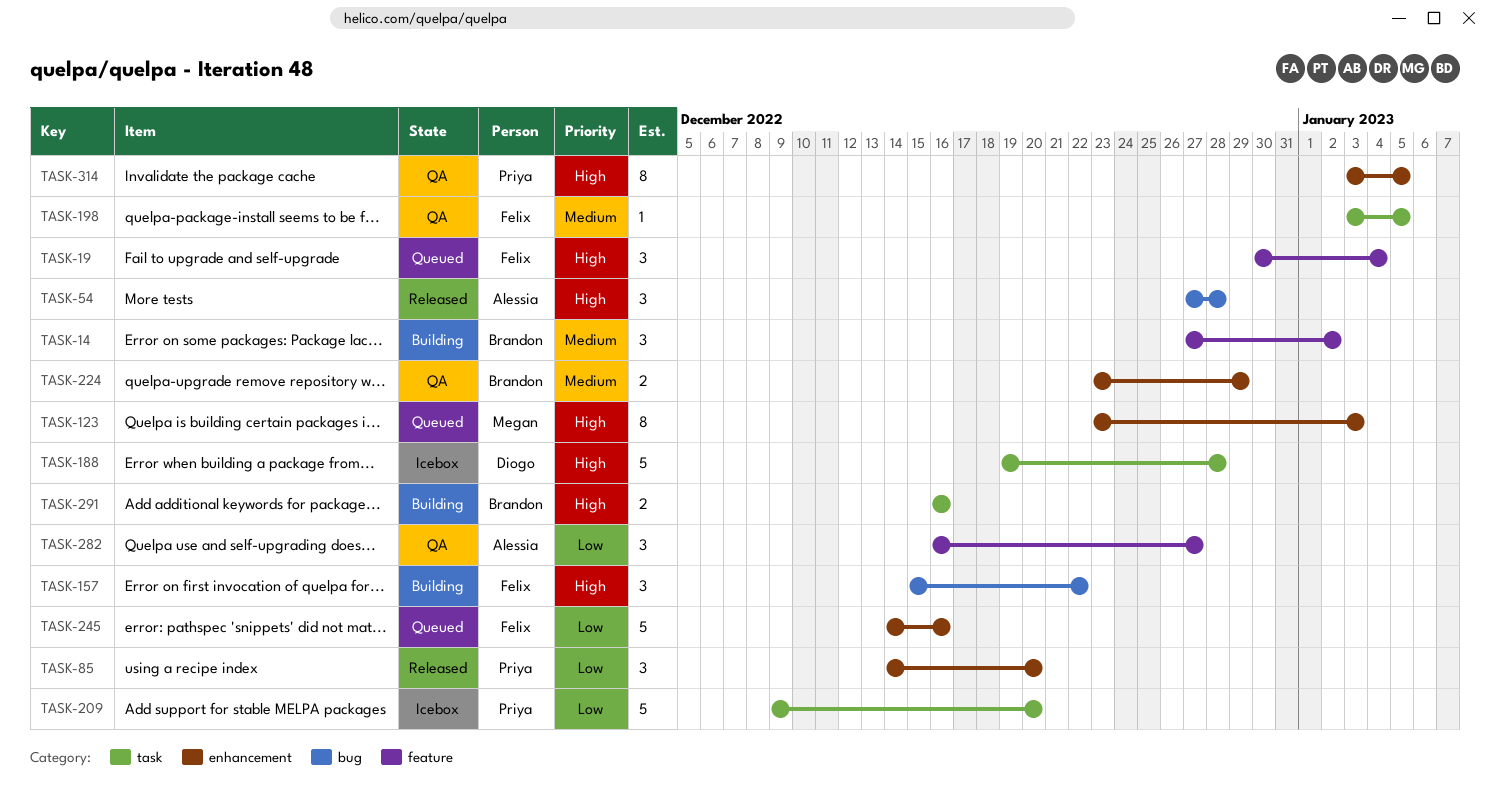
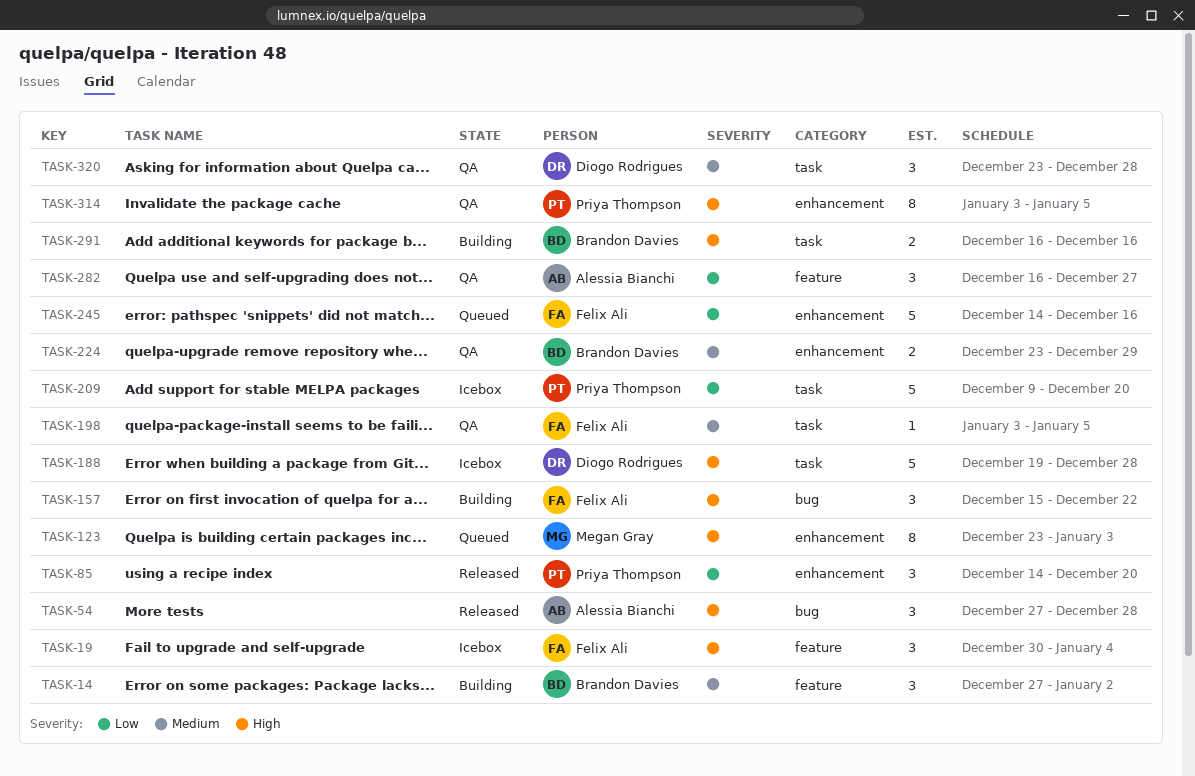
TASK-19, status: Queued -> Icebox
TASK-320: none -> present

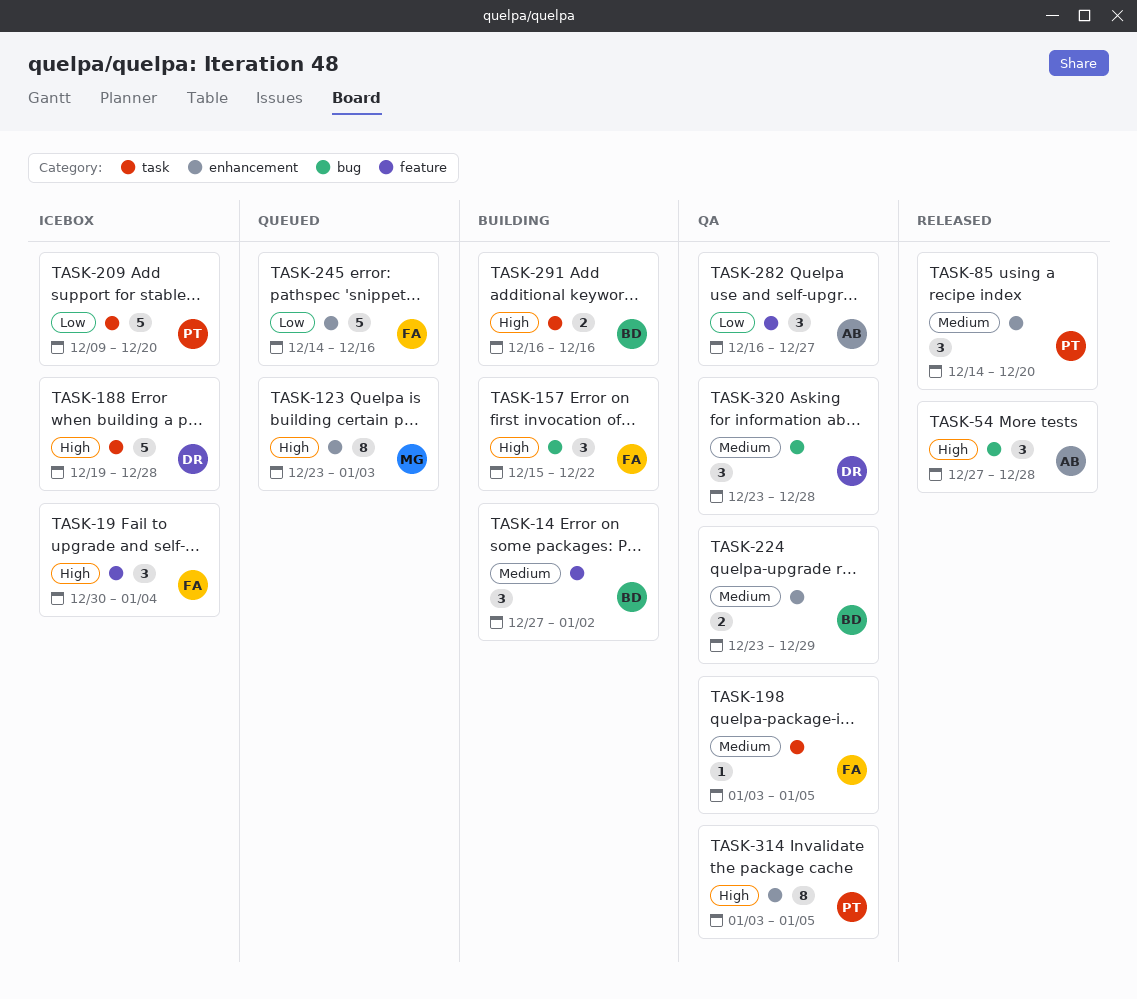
TASK-85, priority: Low -> Medium
TASK-320, label: task -> bug

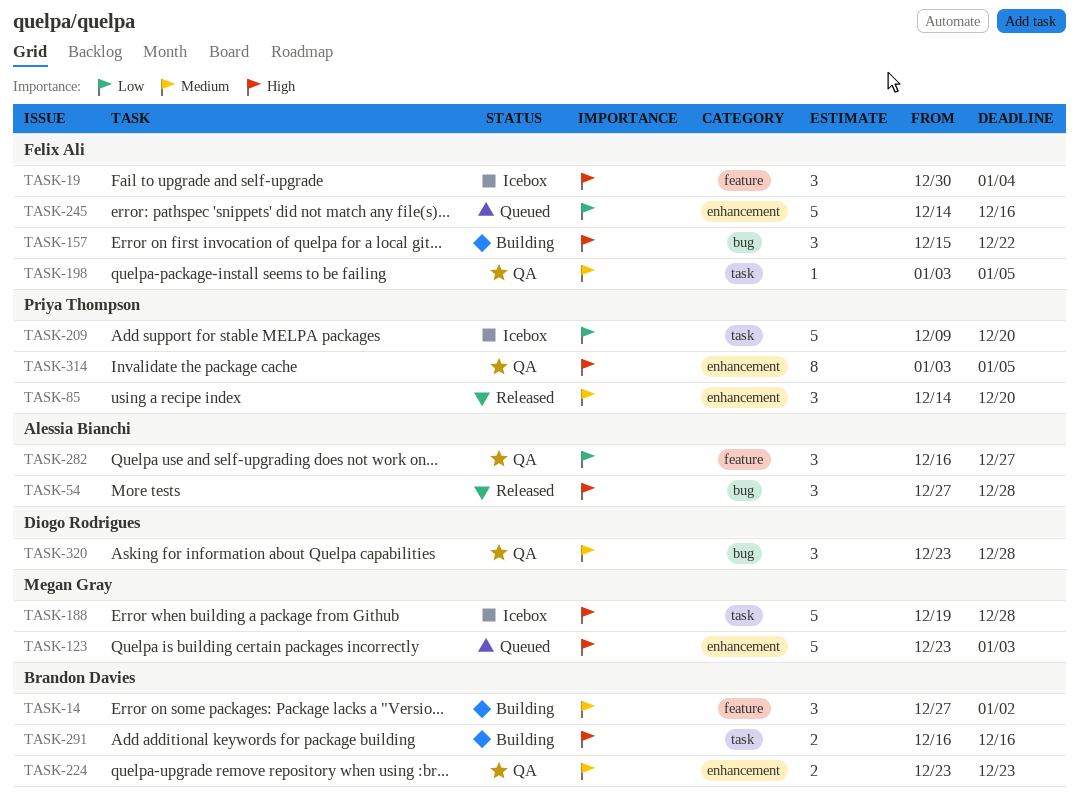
TASK-123, estimate: 8 -> 5
TASK-188, owner: Diogo Rodrigues -> Megan Gray
TASK-224, due: Dec 29 -> Dec 23

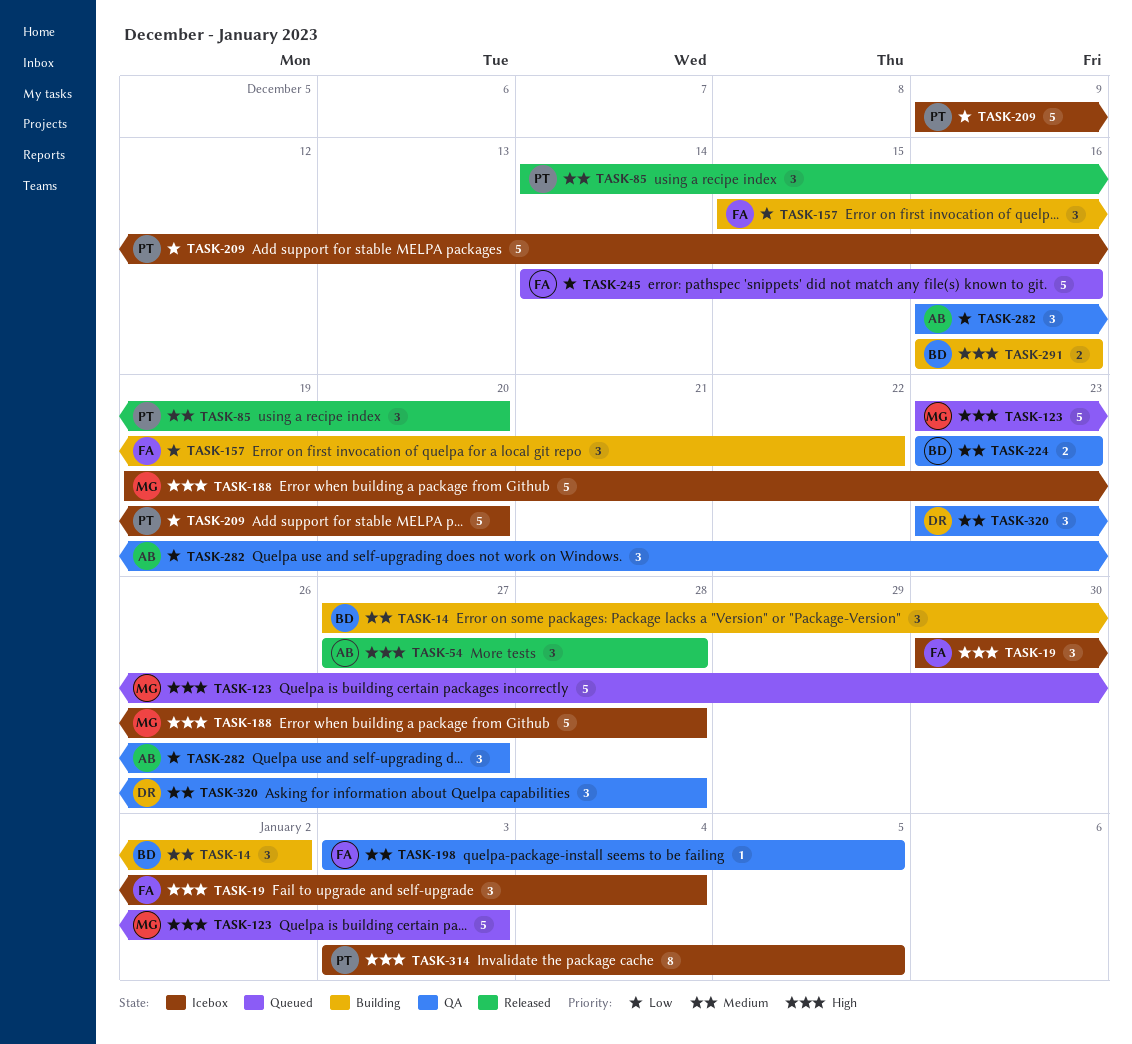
TASK-157, priority: High -> Low
TASK-314, status: QA -> Icebox

